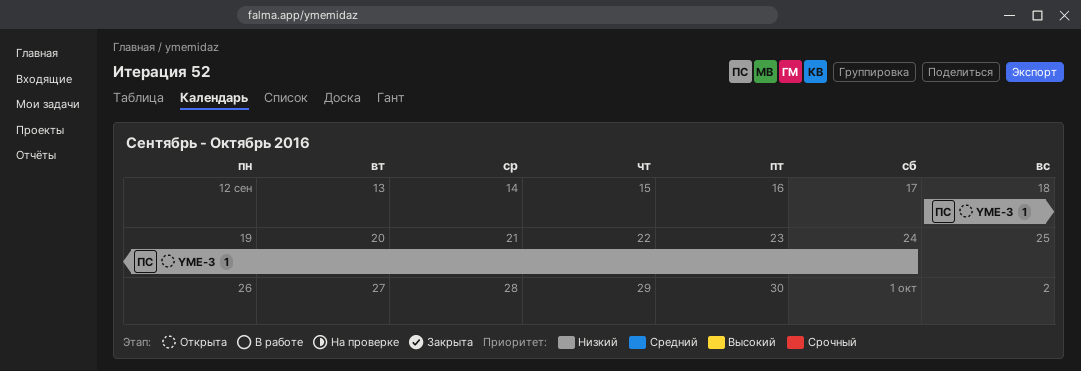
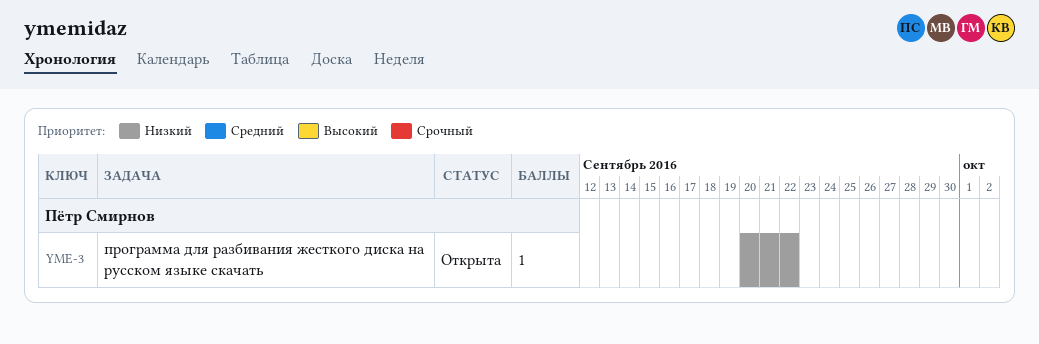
YME-3, start: Sep 18 -> Sep 20
YME-3, due: Sep 24 -> Sep 22

